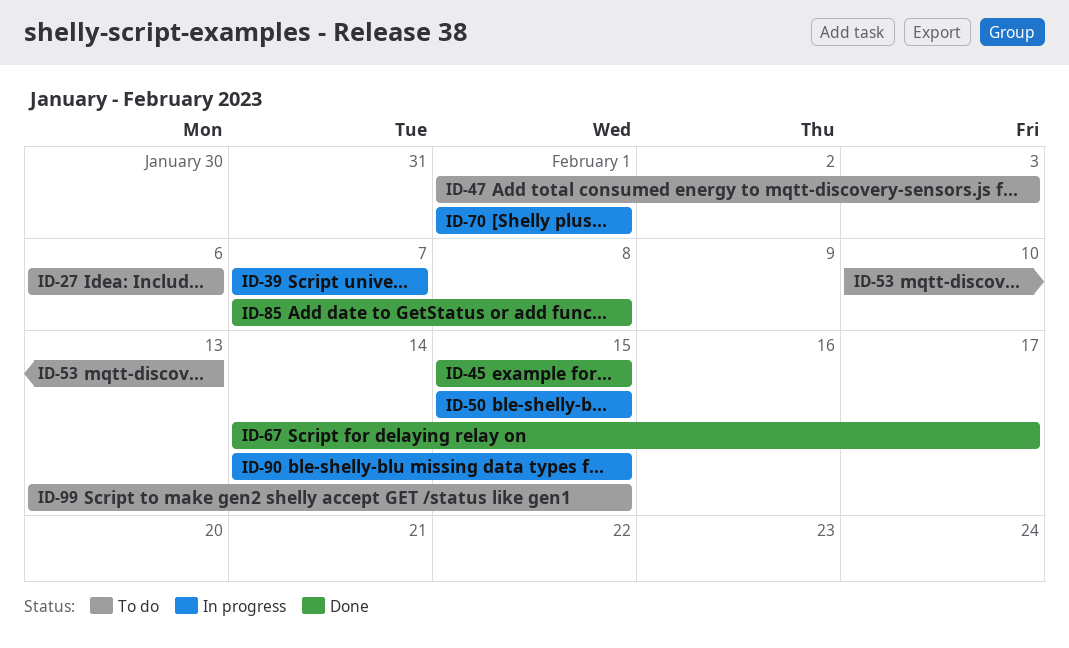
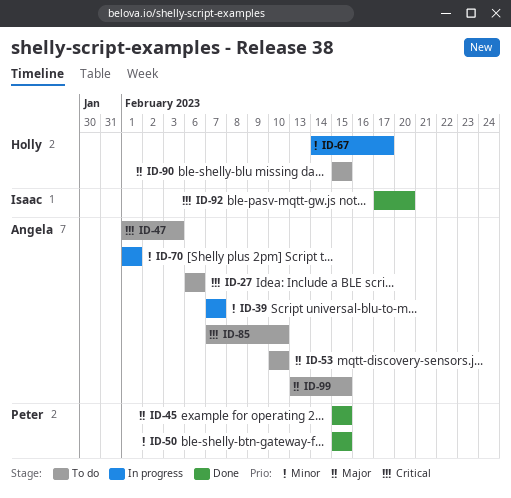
ID-50, status: In progress -> Done
ID-53, due: Feb 13 -> Feb 10
ID-67, status: Done -> In progress
ID-85, status: Done -> To do
ID-85, due: Feb 8 -> Feb 10
ID-90, status: In progress -> To do
ID-90, start: Feb 14 -> Feb 15
ID-92: none -> present

